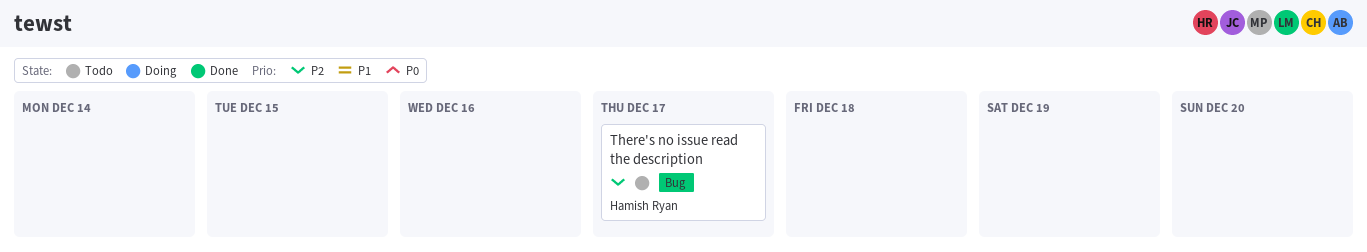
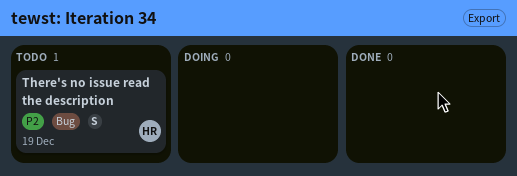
There's no issue read the description, due: Dec 17 -> Dec 19

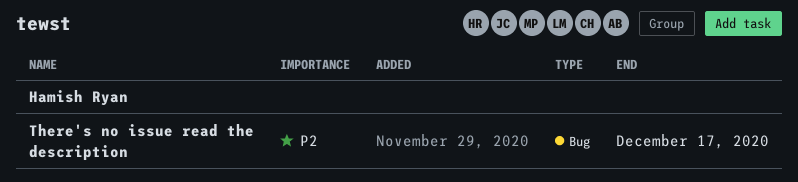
There's no issue read the description, due: Dec 19 -> Dec 17

